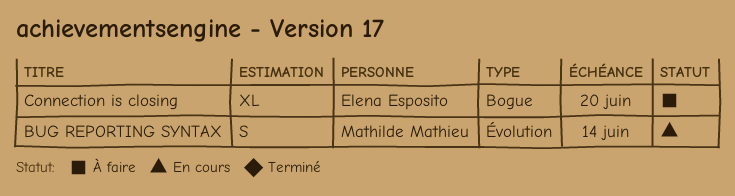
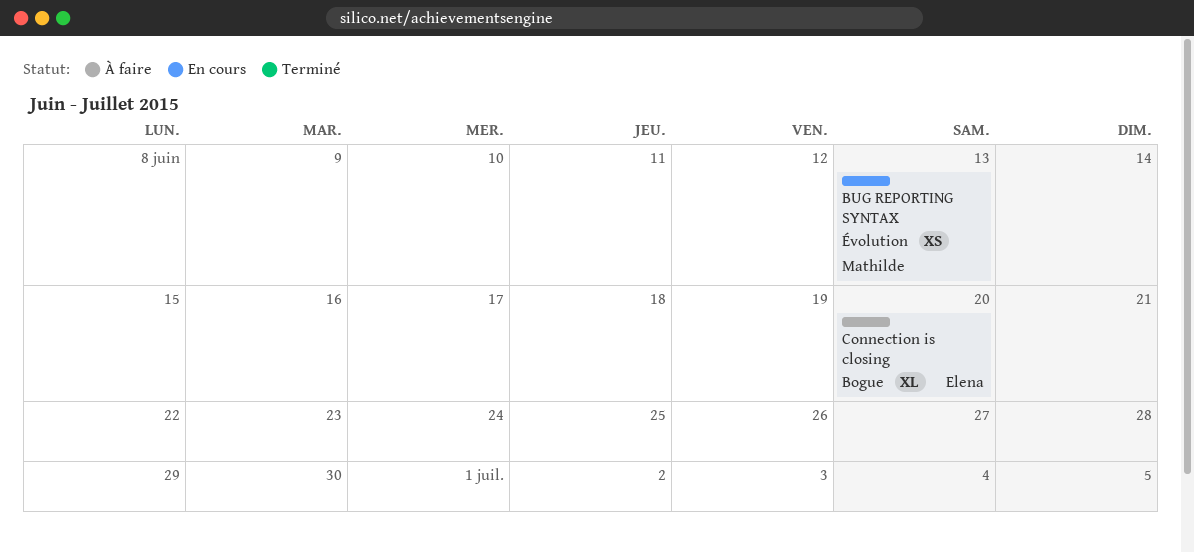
BUG REPORTING SYNTAX, estimate: S -> XS
BUG REPORTING SYNTAX, due: Jun 14 -> Jun 13

